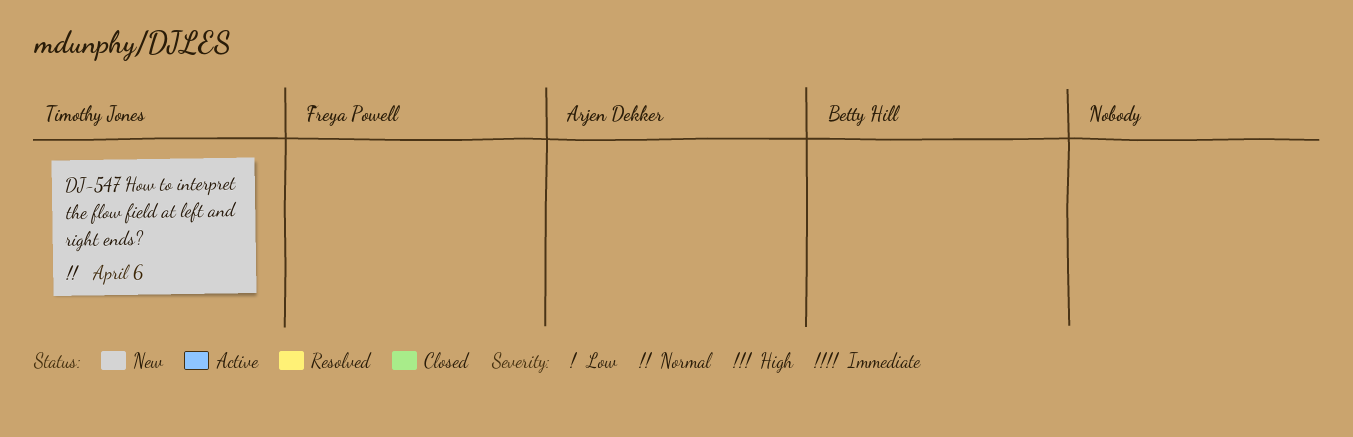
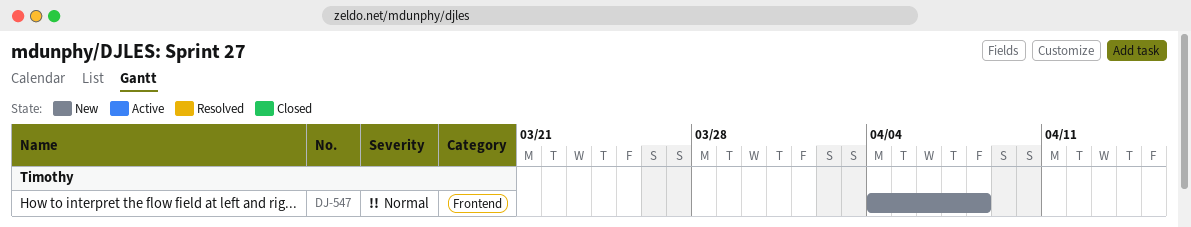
DJ-547, due: Apr 6 -> Apr 8

